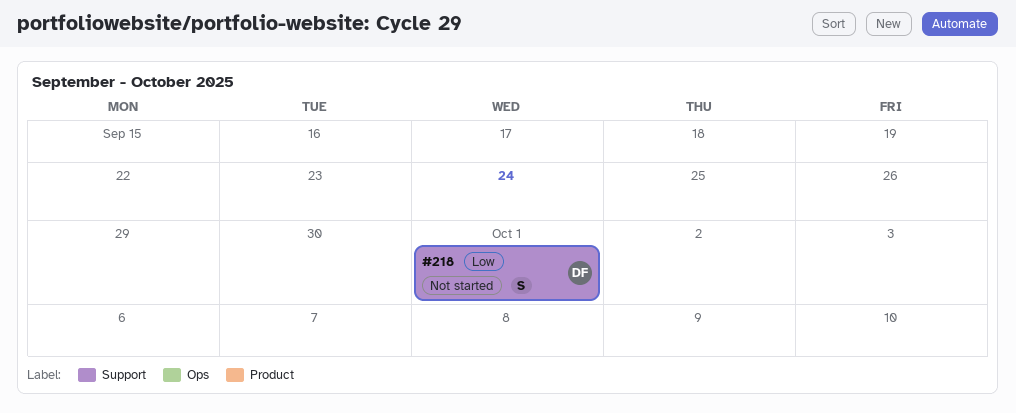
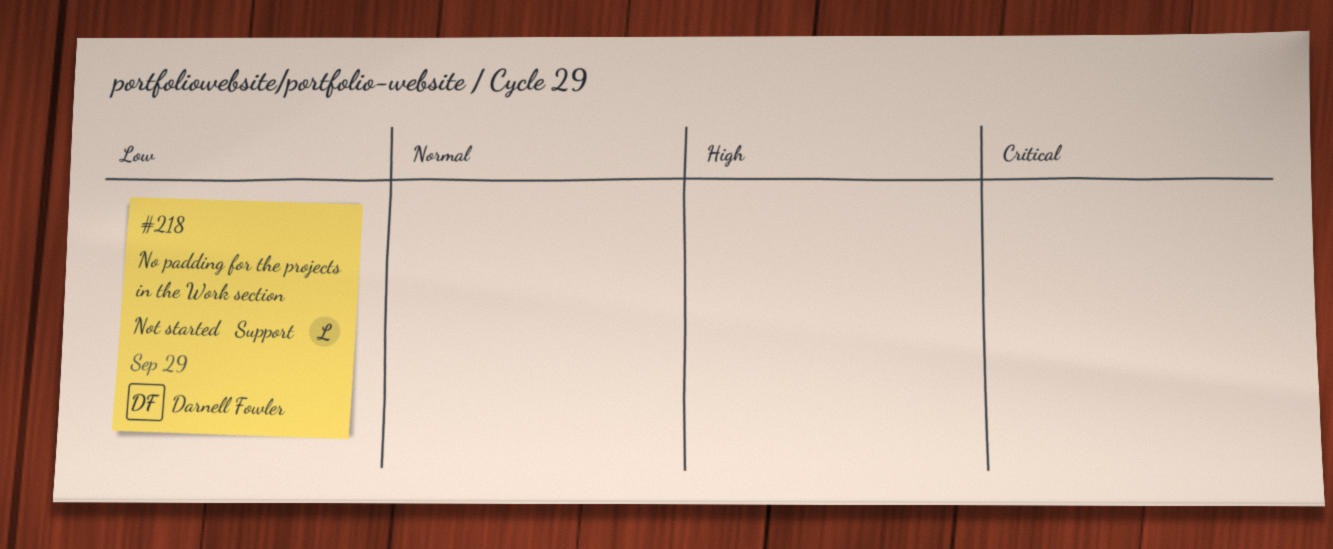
#218, estimate: S -> L
#218, due: Oct 1 -> Sep 29

